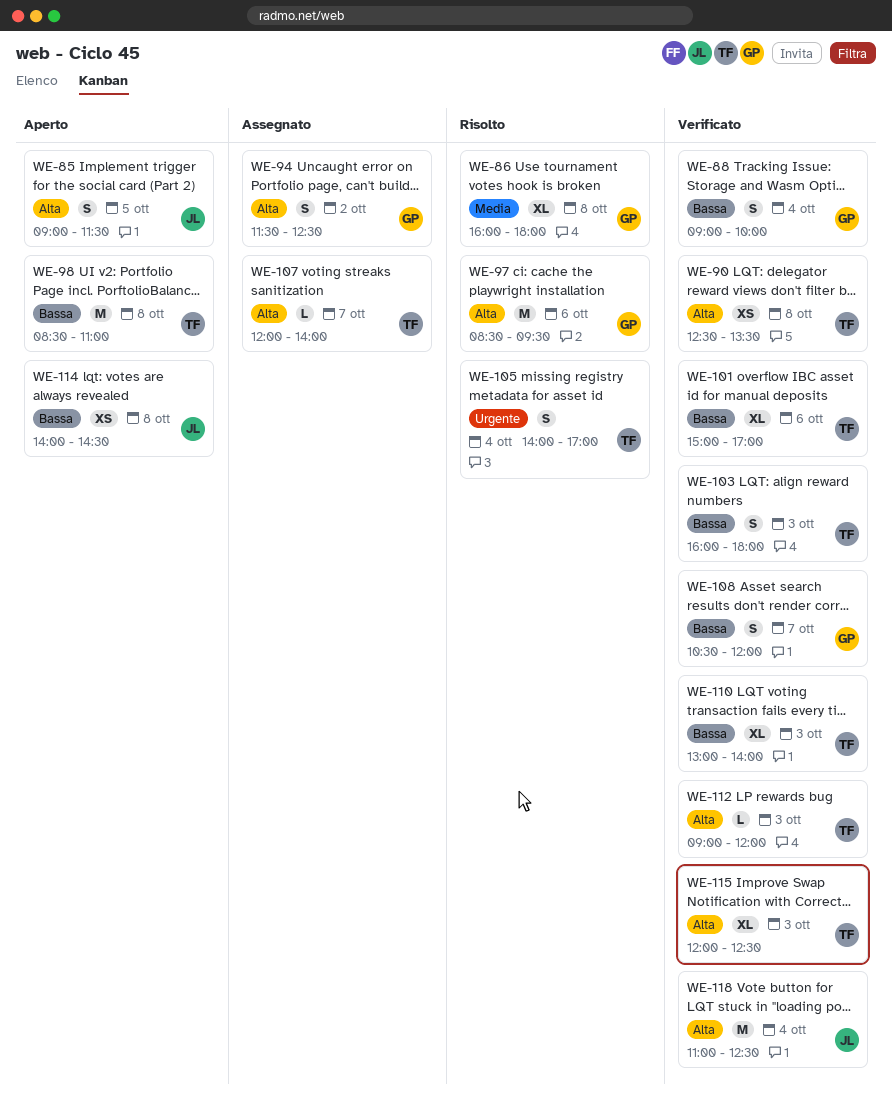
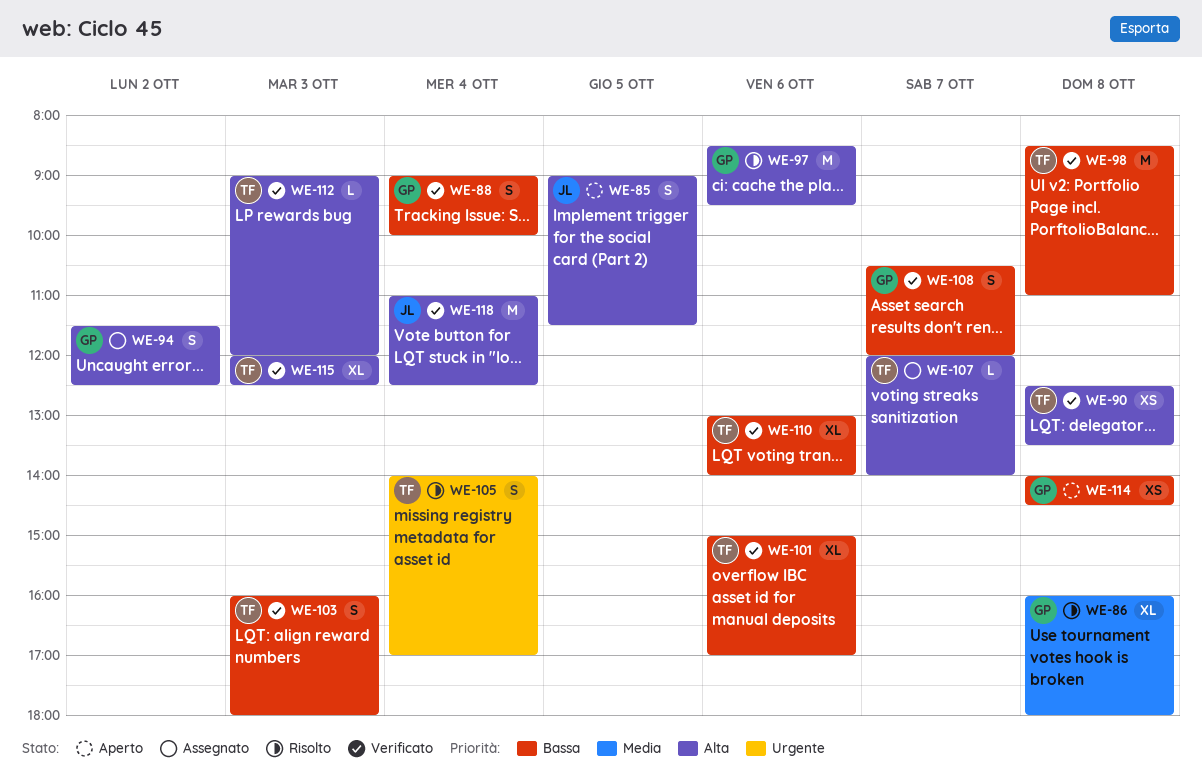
WE-98, status: Aperto -> Verificato
WE-110, day: Oct 3 -> Oct 6
WE-114, owner: JL -> GP

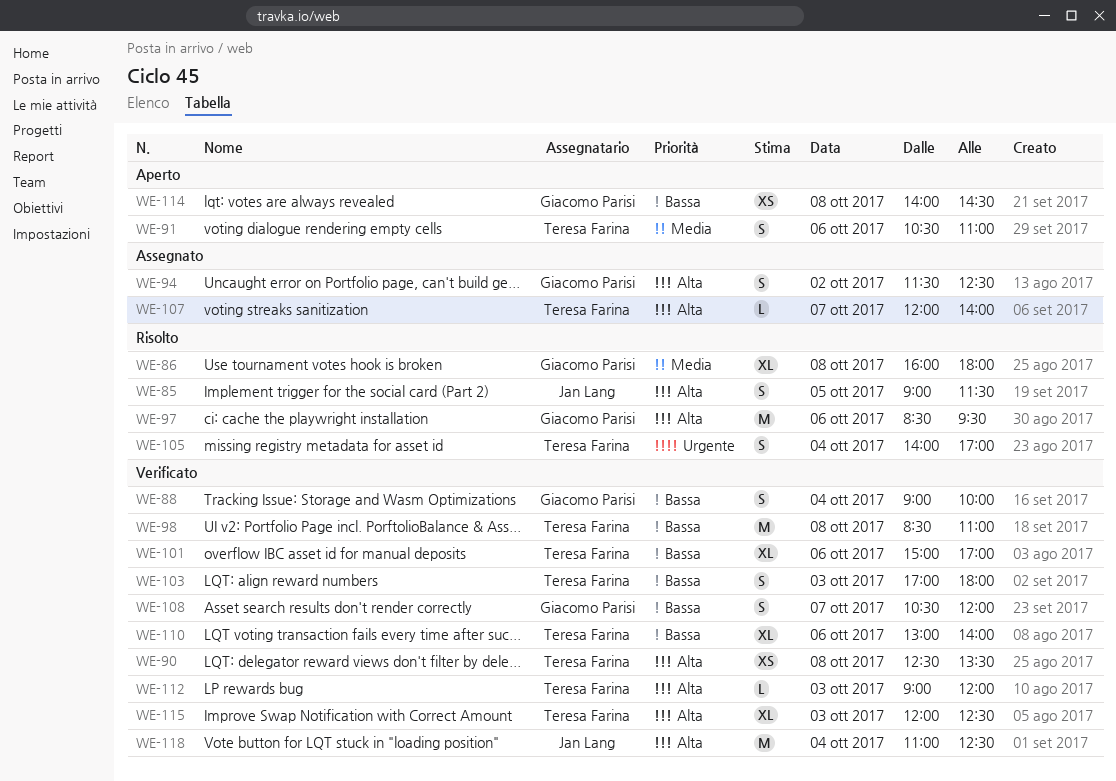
WE-85, status: Aperto -> Risolto
WE-91: none -> present
WE-103, begins: 16:00 -> 17:00

